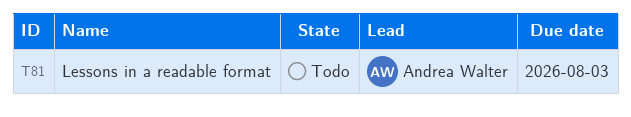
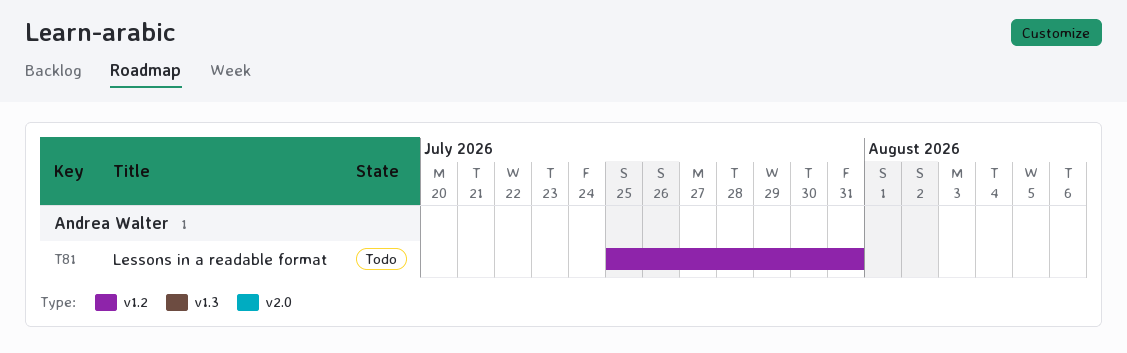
T81, due: Aug 3 -> Jul 31

